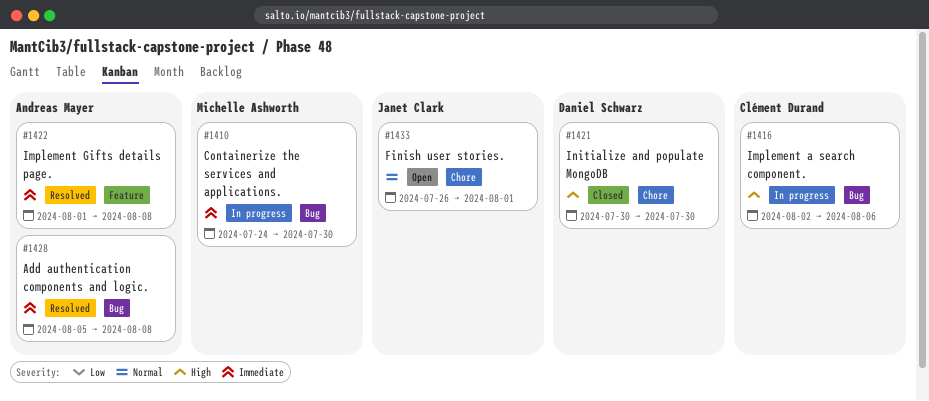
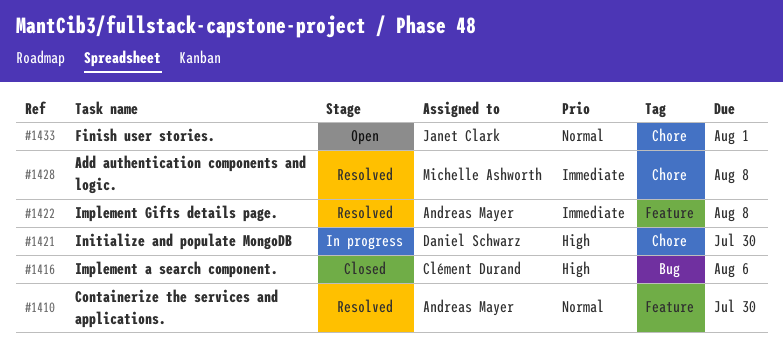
#1410, status: In progress -> Resolved
#1410, owner: Michelle Ashworth -> Andreas Mayer
#1410, priority: Immediate -> Normal
#1410, label: Bug -> Feature
#1416, status: In progress -> Closed
#1421, status: Closed -> In progress
#1428, owner: Andreas Mayer -> Michelle Ashworth
#1428, label: Bug -> Chore

